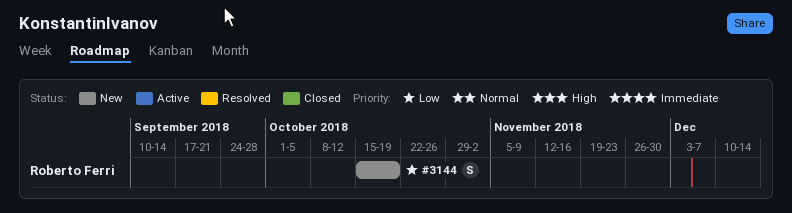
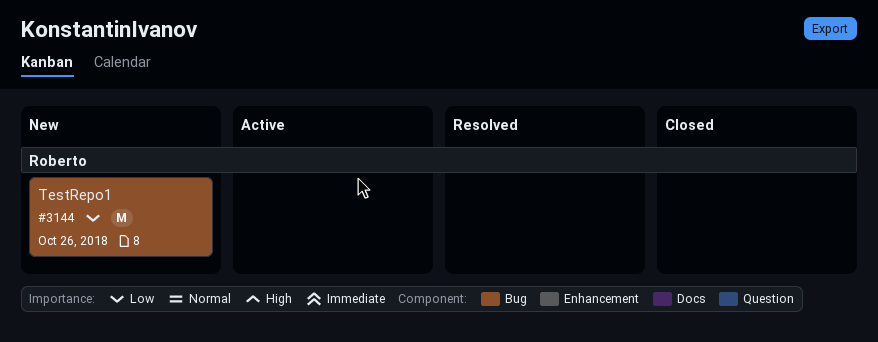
#3144, estimate: S -> M
#3144, due: Oct 19 -> Oct 26

